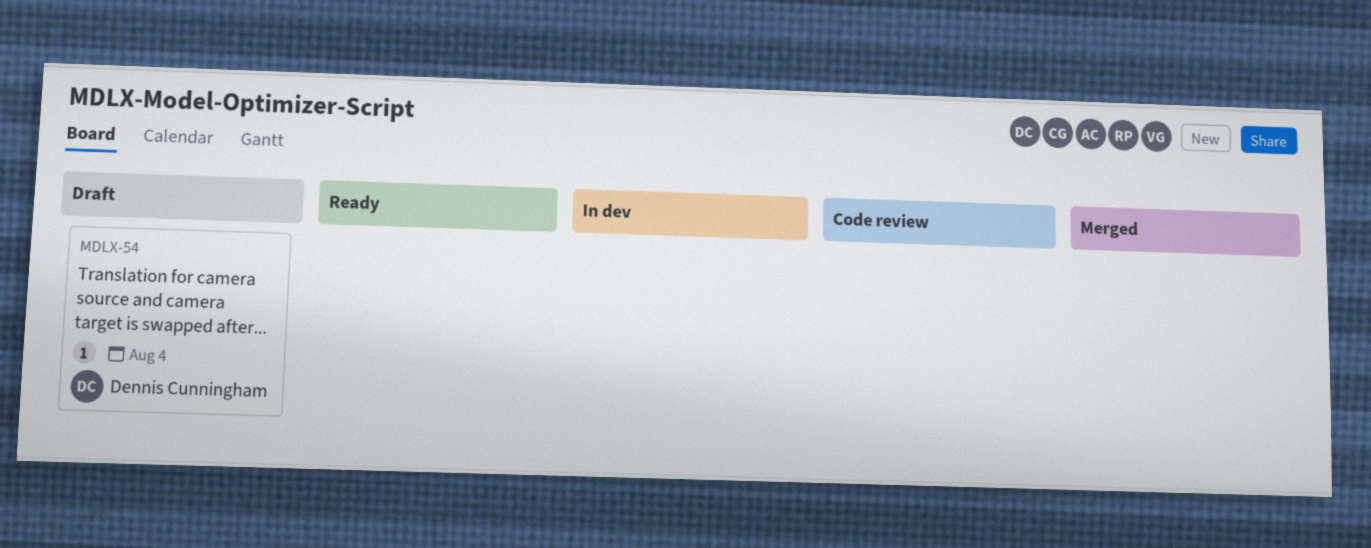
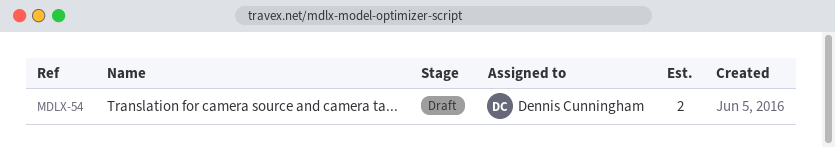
MDLX-54, estimate: 1 -> 2

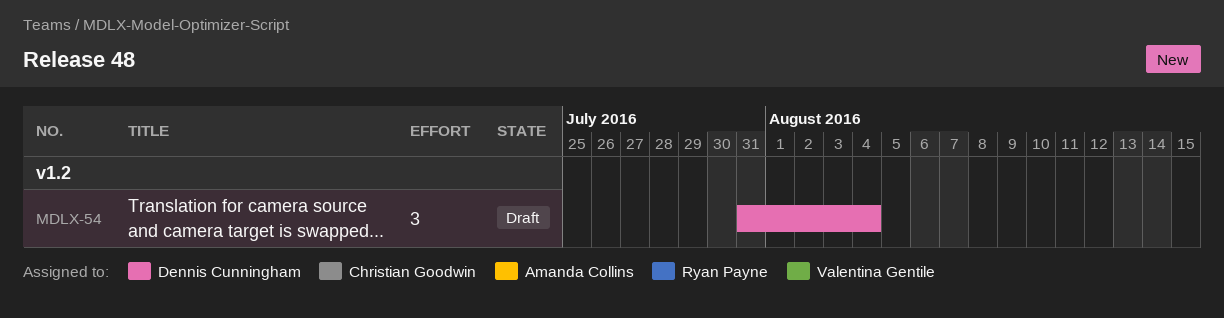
MDLX-54, estimate: 2 -> 3

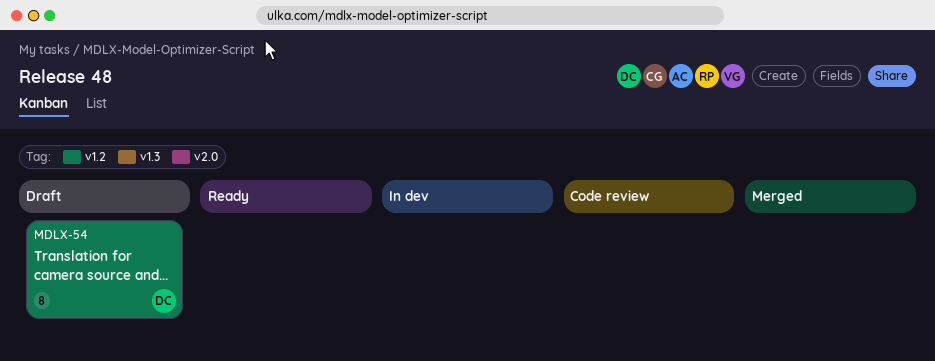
MDLX-54, estimate: 3 -> 8

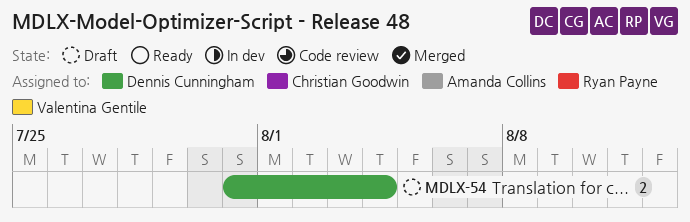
MDLX-54, estimate: 8 -> 2

